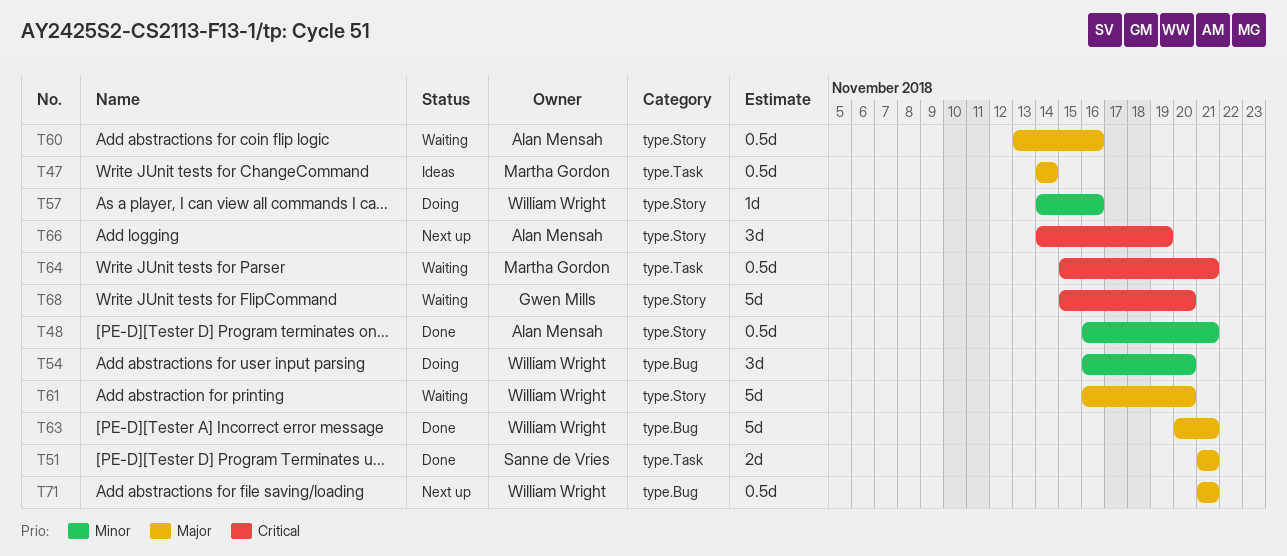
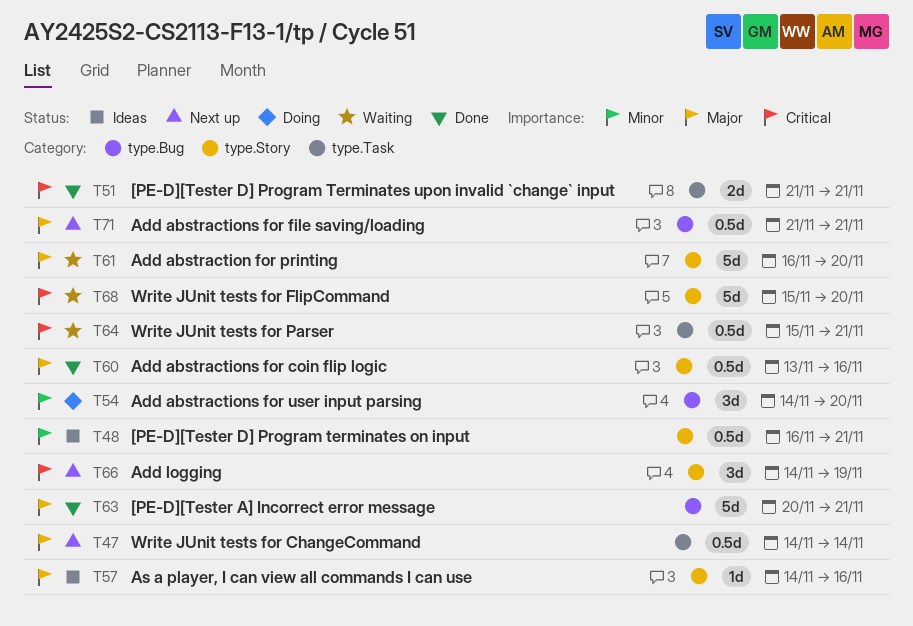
T47, status: Ideas -> Next up
T48, status: Done -> Ideas
T51, priority: Major -> Critical
T54, start: Nov 16 -> Nov 14
T57, status: Doing -> Ideas
T57, priority: Minor -> Major
T60, status: Waiting -> Done

